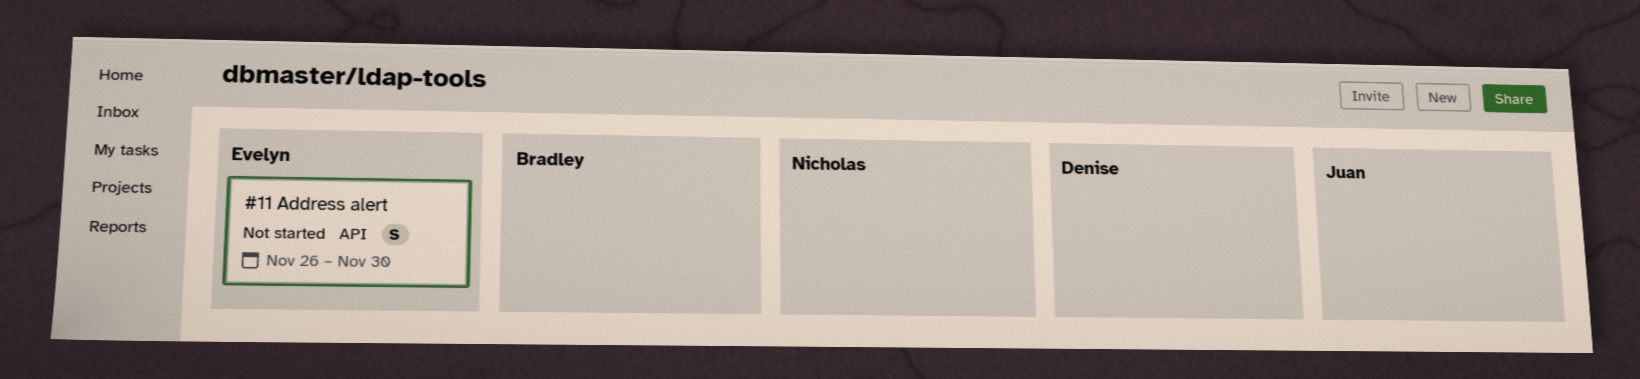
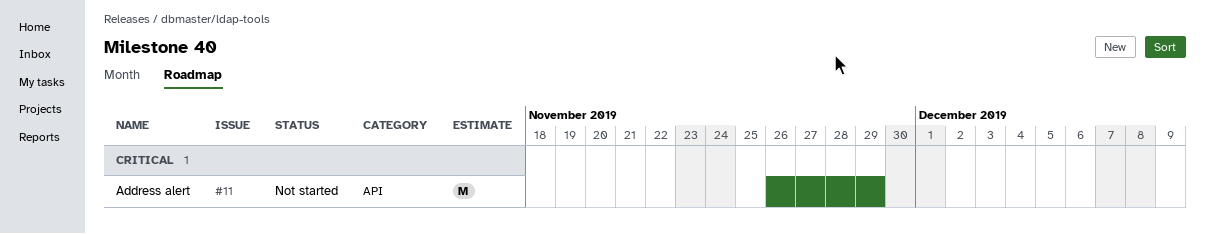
#11, estimate: S -> M
#11, due: Nov 30 -> Nov 29

